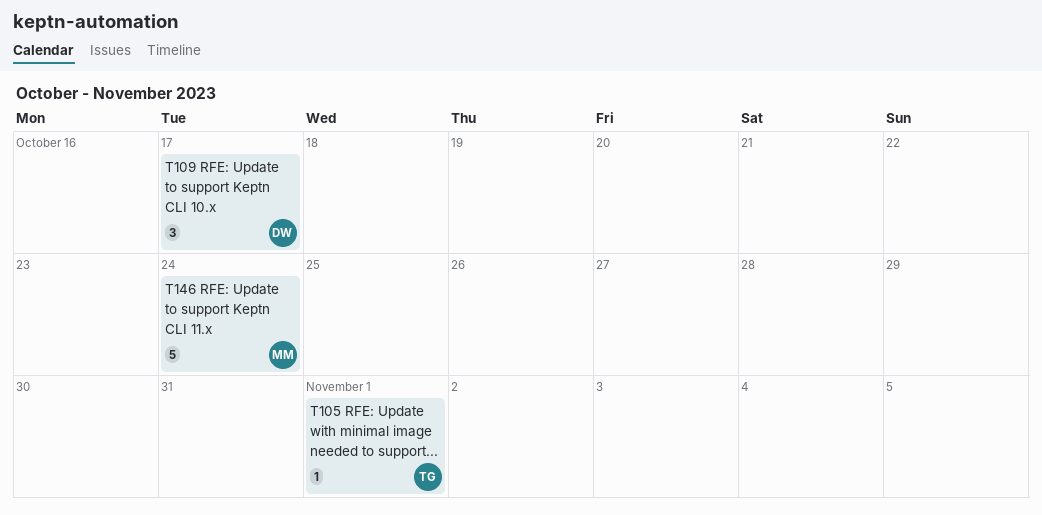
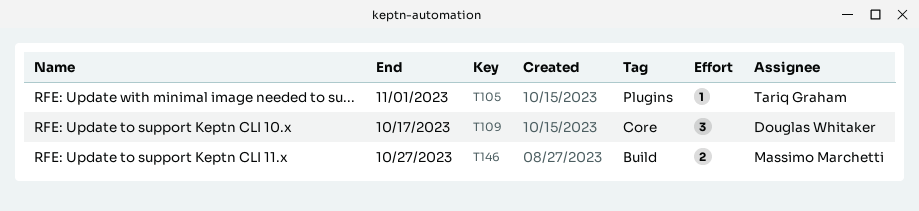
T146, estimate: 5 -> 2
T146, due: Oct 24 -> Oct 27

